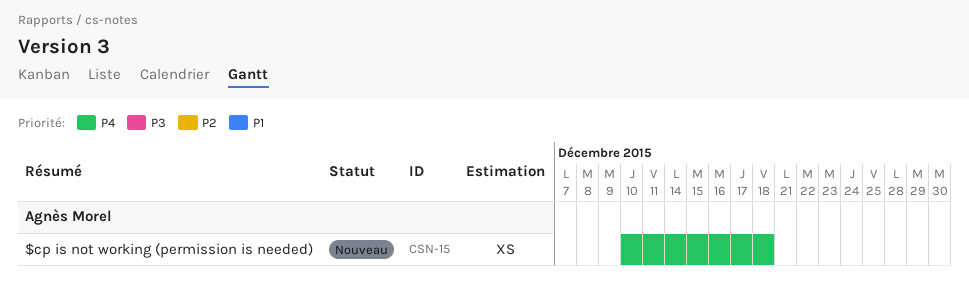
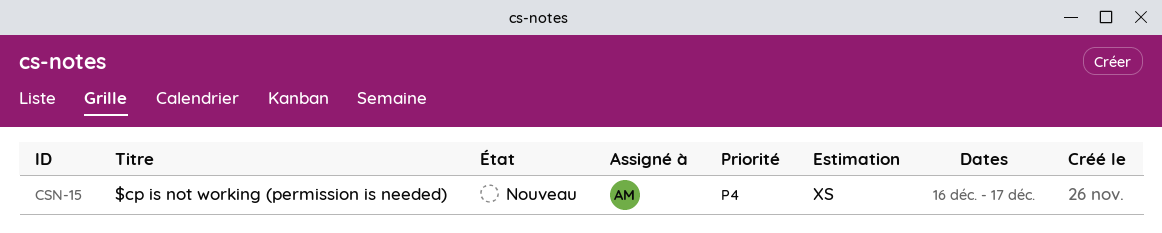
CSN-15, start: Dec 10 -> Dec 16
CSN-15, due: Dec 18 -> Dec 17

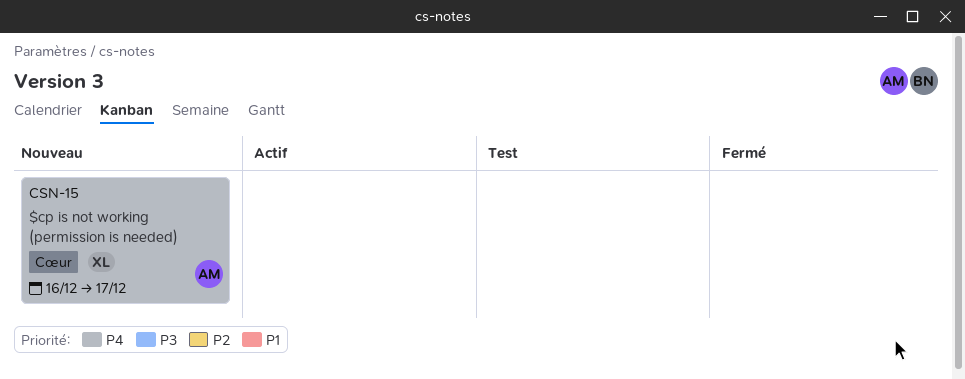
CSN-15, estimate: XS -> XL

